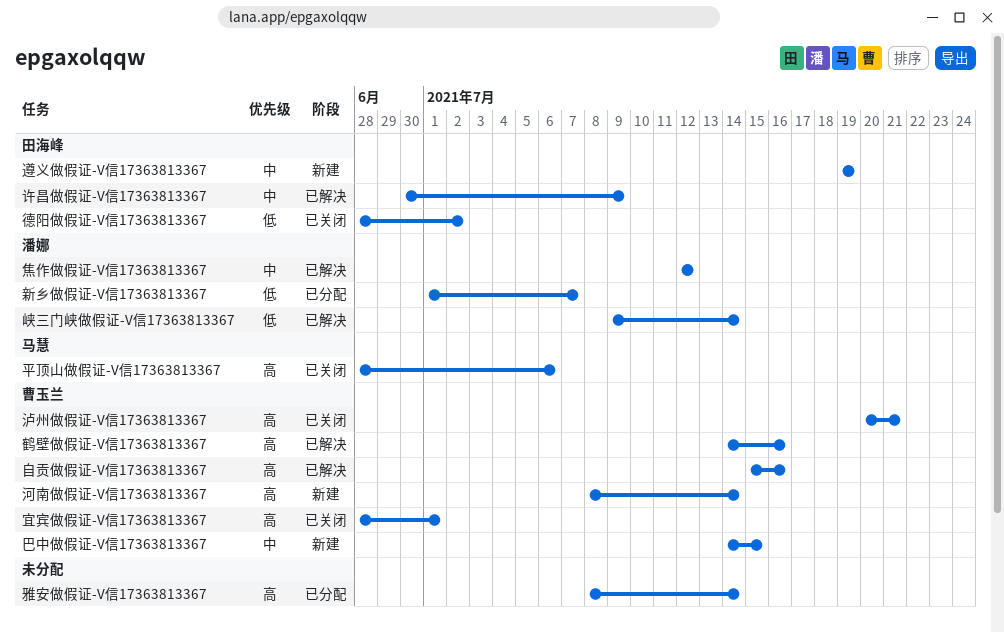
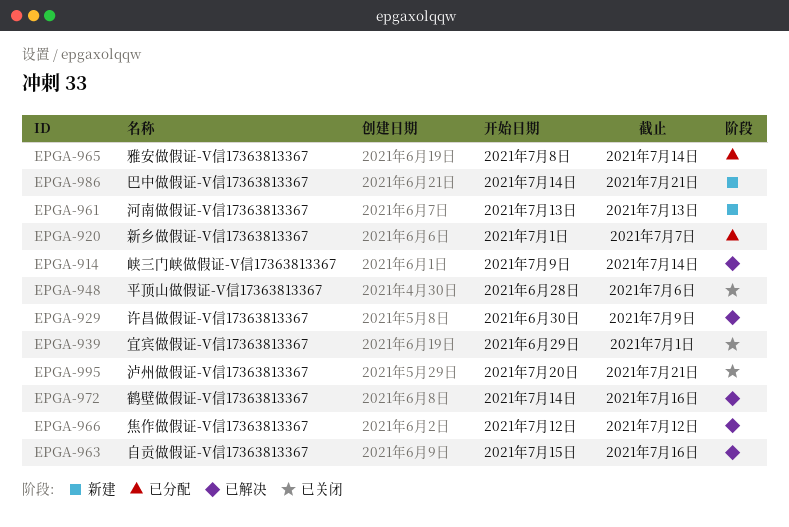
宜宾做假证-V信17363813367, start: Jun 28 -> Jun 29
巴中做假证-V信17363813367, due: Jul 15 -> Jul 21
德阳做假证-V信17363813367: present -> none
河南做假证-V信17363813367, start: Jul 8 -> Jul 13
河南做假证-V信17363813367, due: Jul 14 -> Jul 13
遵义做假证-V信17363813367: present -> none

